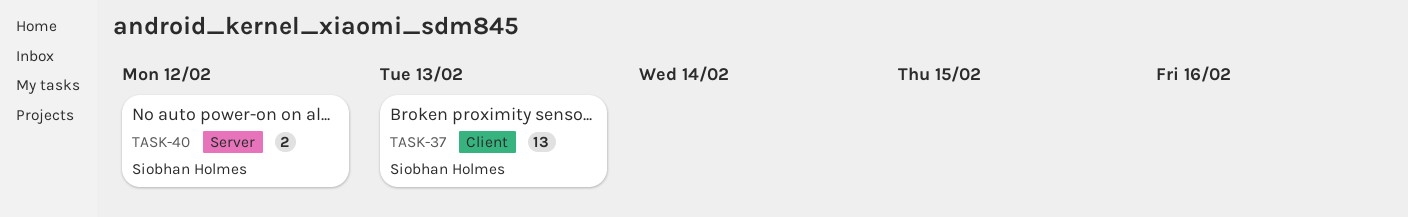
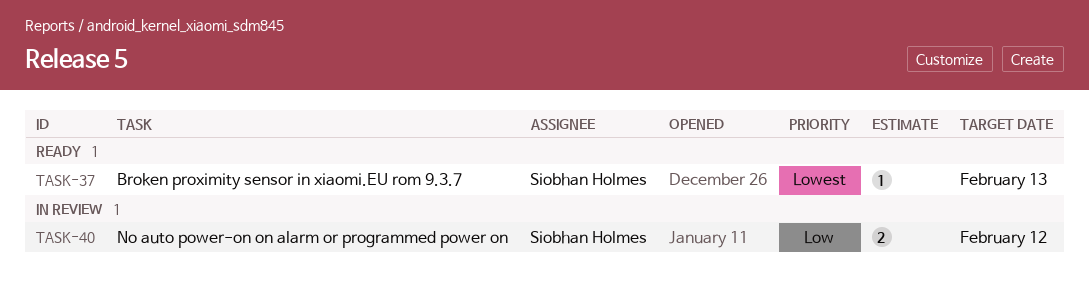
TASK-37, estimate: 13 -> 1

